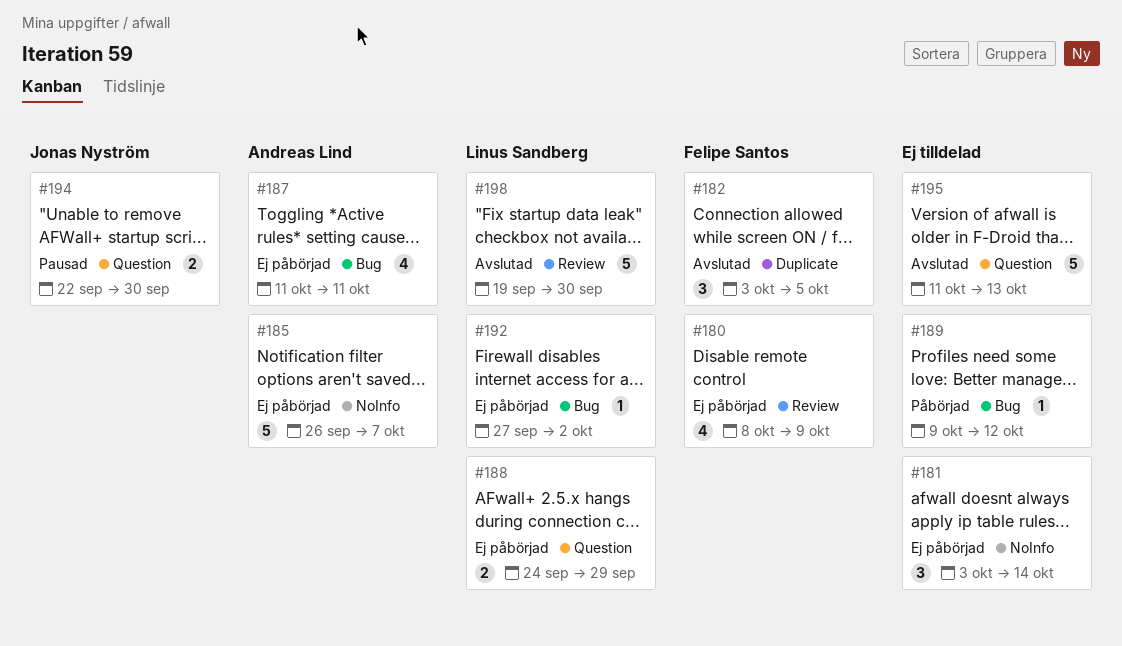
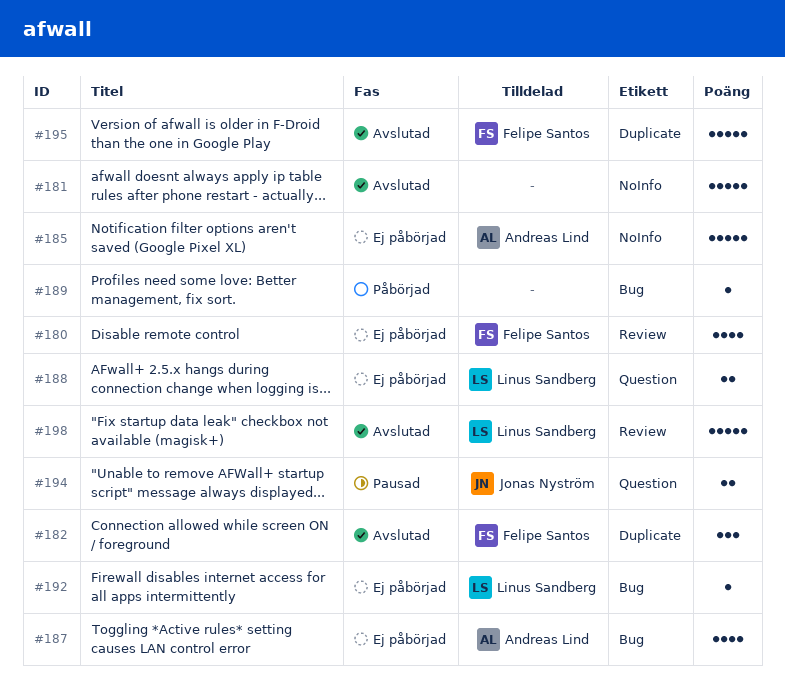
#181, status: Ej påbörjad -> Avslutad
#181, estimate: 3 -> 5
#195, owner: none -> Felipe Santos
#195, label: Question -> Duplicate

